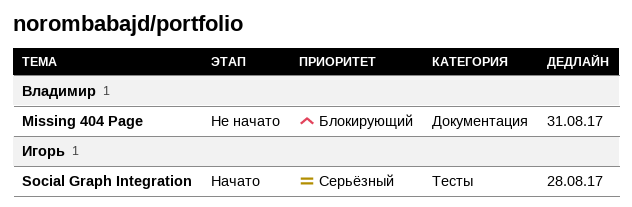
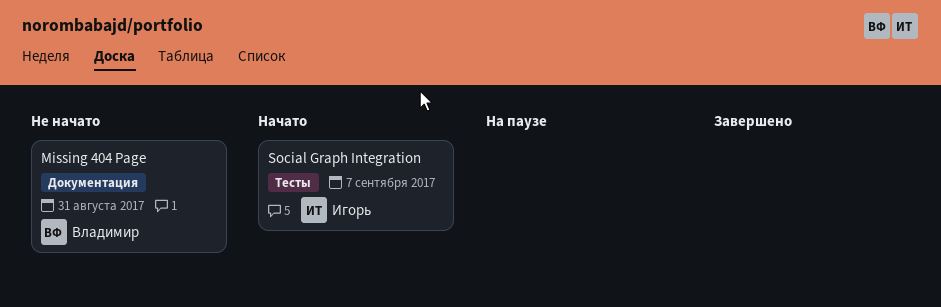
Social Graph Integration, due: Aug 28 -> Sep 7

